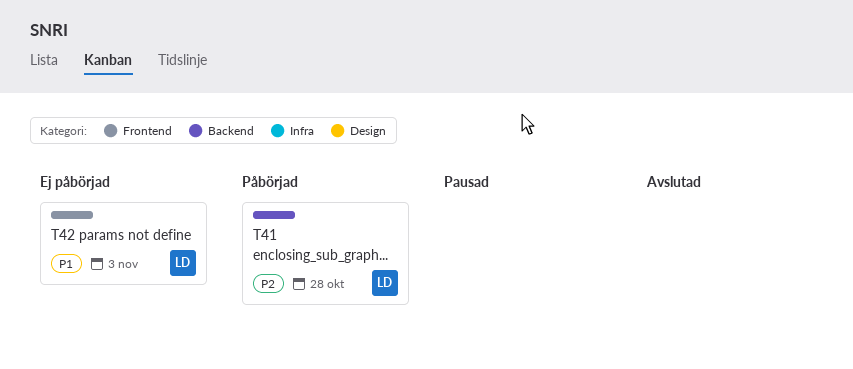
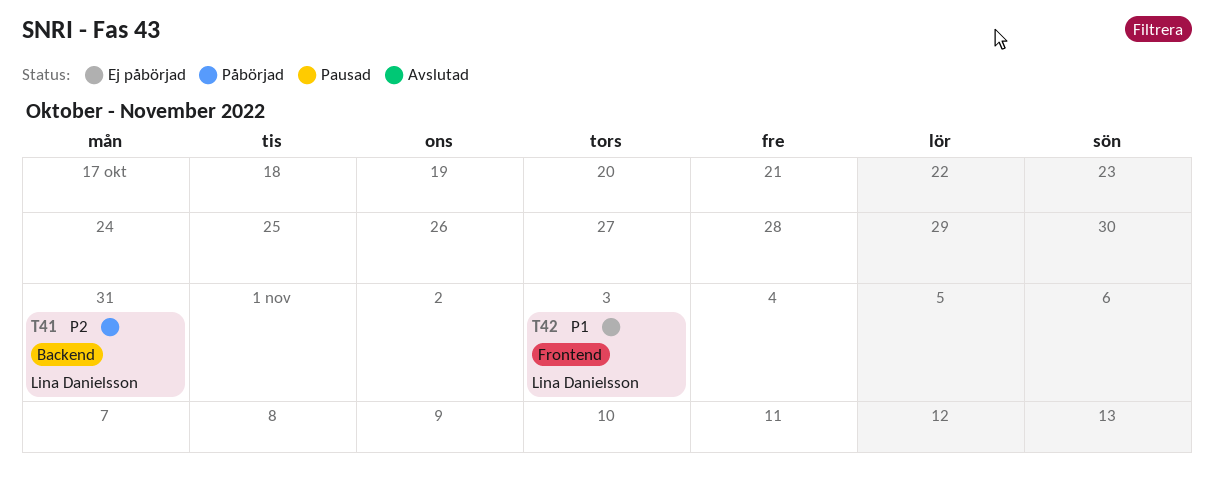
T41, due: Oct 28 -> Oct 31

